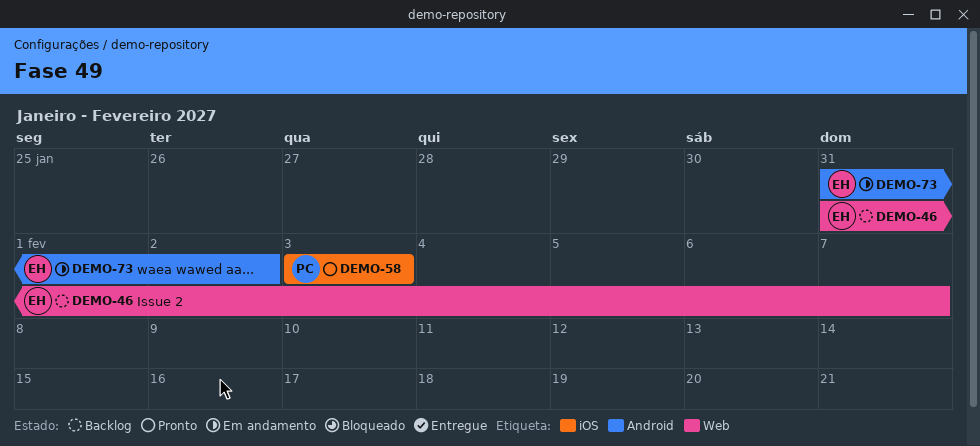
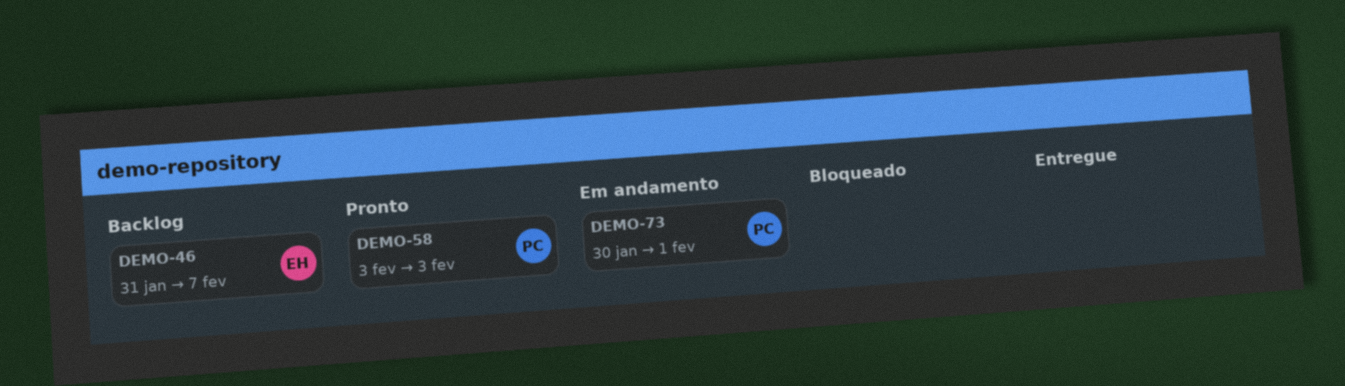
DEMO-73, owner: EH -> PC
DEMO-73, start: Jan 31 -> Jan 30
DEMO-73, due: Feb 2 -> Feb 1

